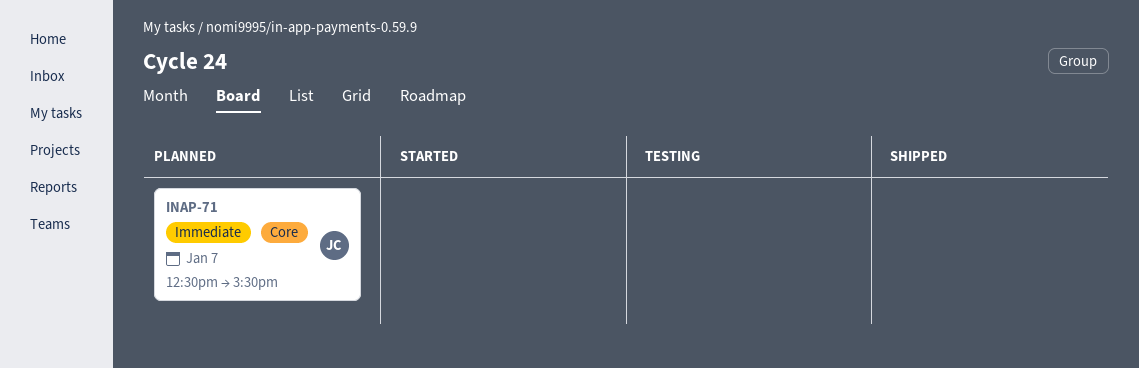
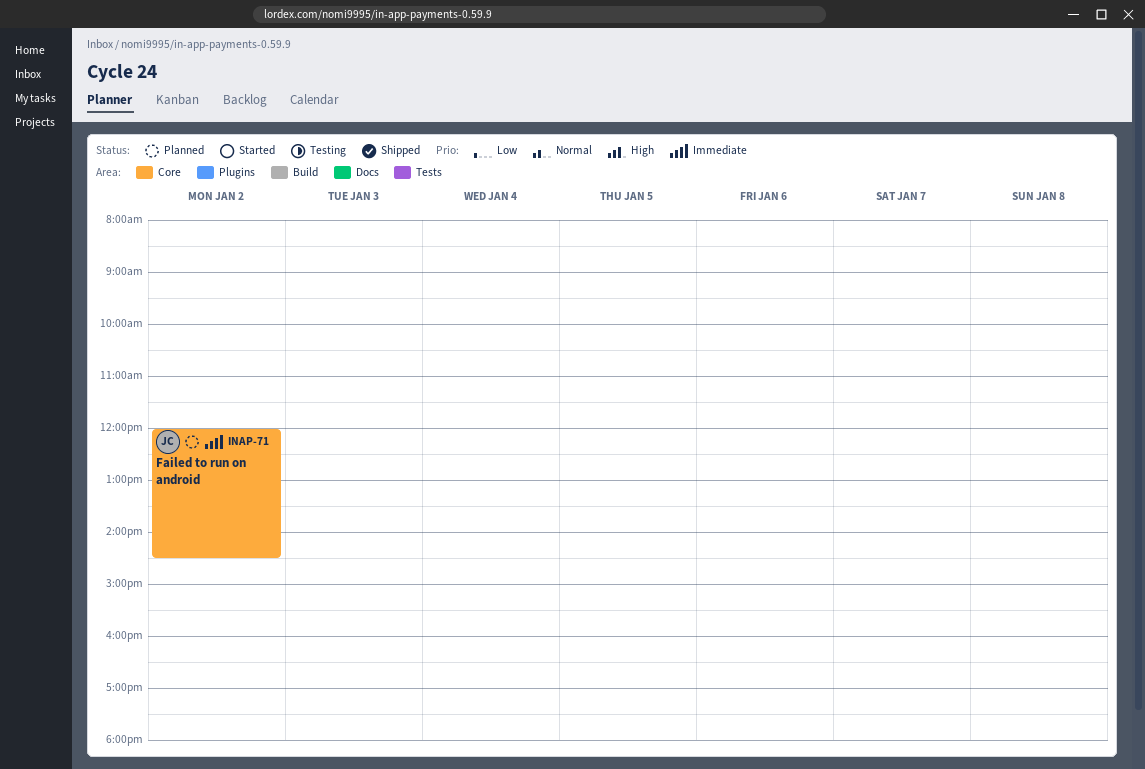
INAP-71, day: Jan 7 -> Jan 2
INAP-71, begins: 12:30 -> 12:00
INAP-71, ends: 15:30 -> 14:30

